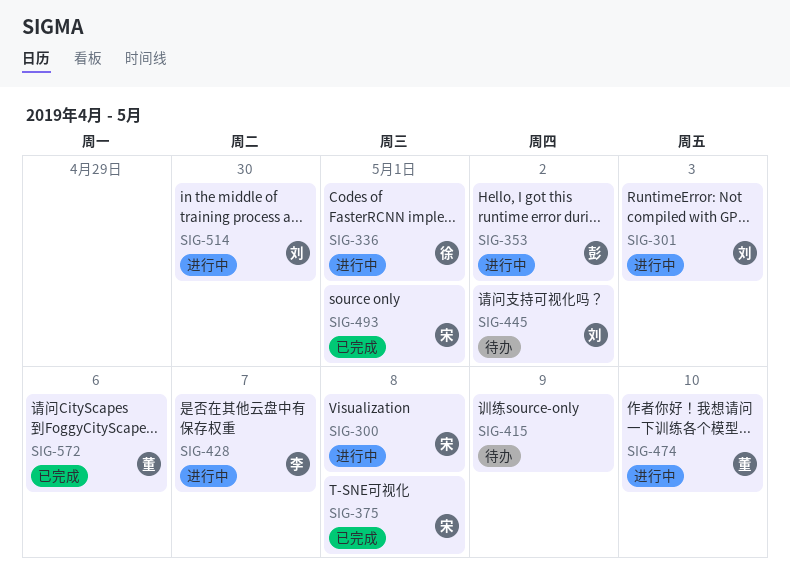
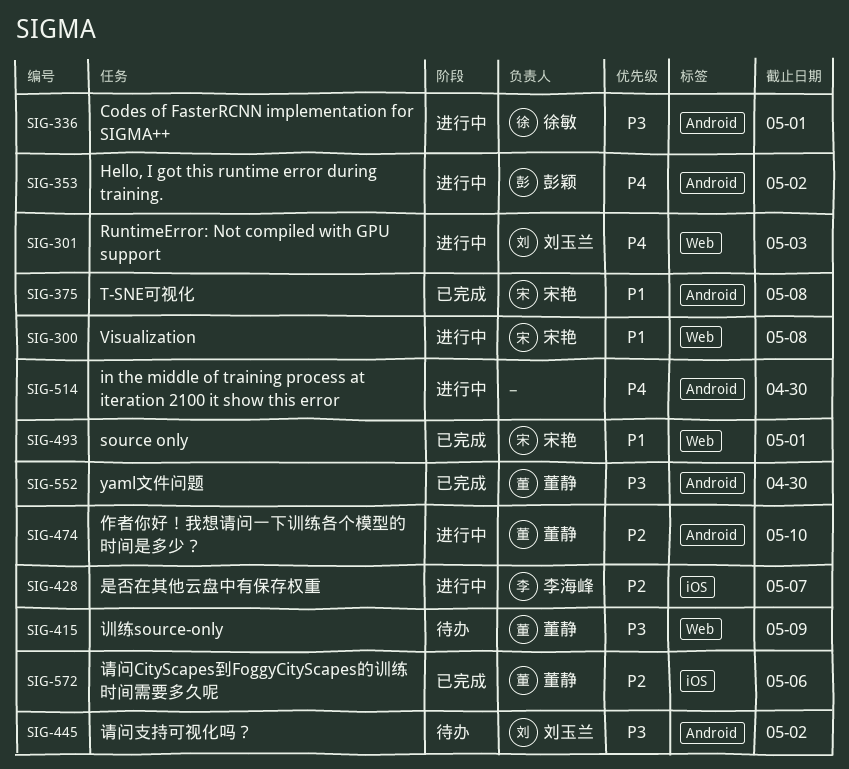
SIG-415, owner: none -> 董静
SIG-514, owner: 刘玉兰 -> none
SIG-552: none -> present

